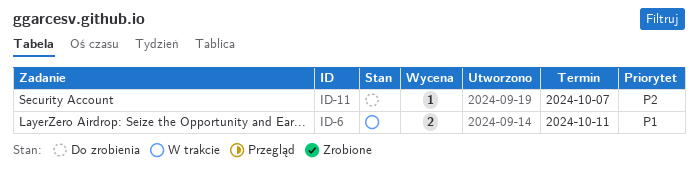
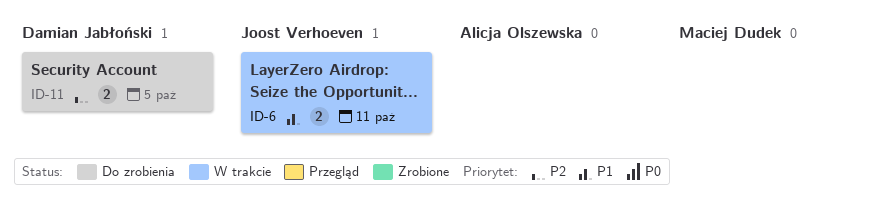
ID-11, estimate: 1 -> 2
ID-11, due: Oct 7 -> Oct 5

